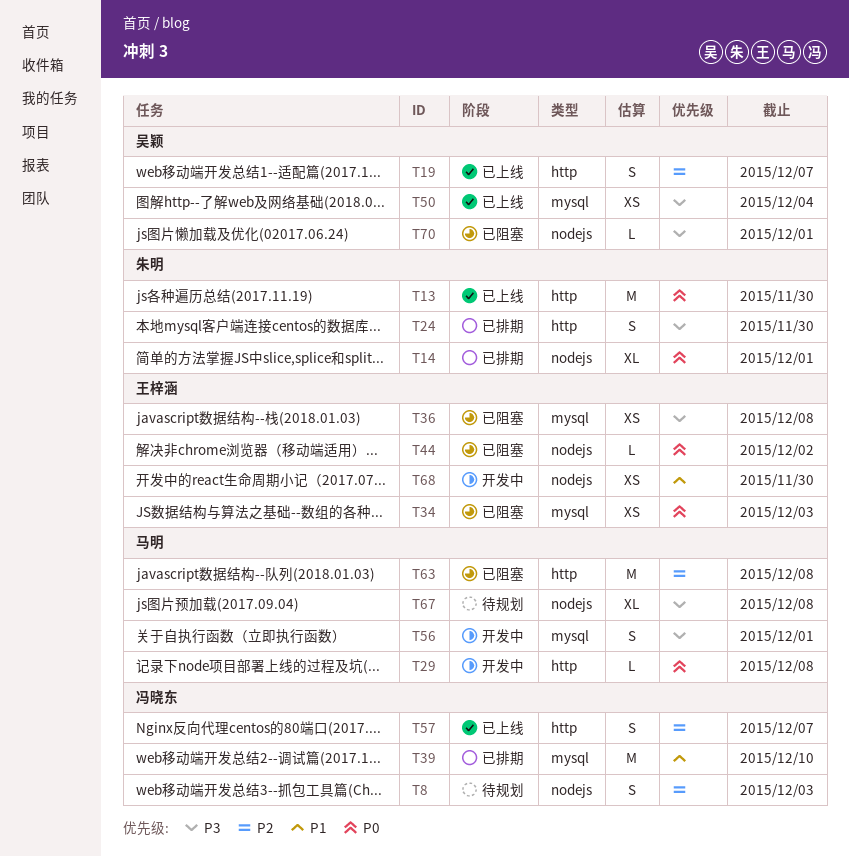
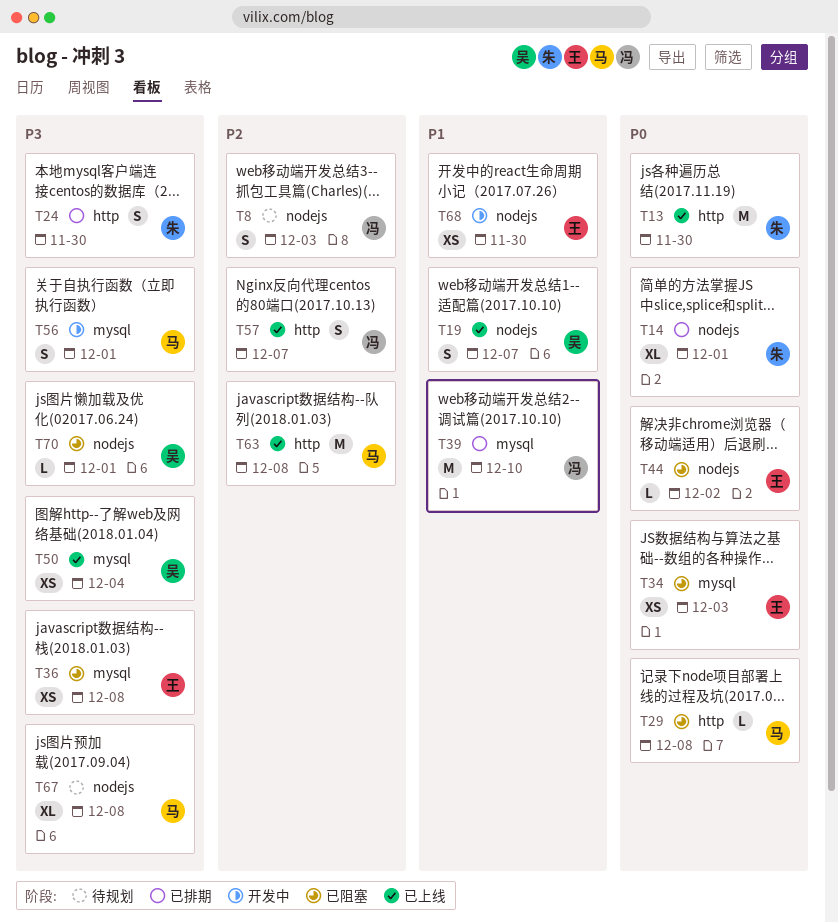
T19, priority: P2 -> P1
T19, label: http -> nodejs
T29, status: 开发中 -> 已阻塞
T63, status: 已阻塞 -> 已上线

